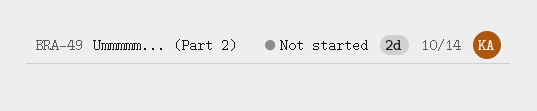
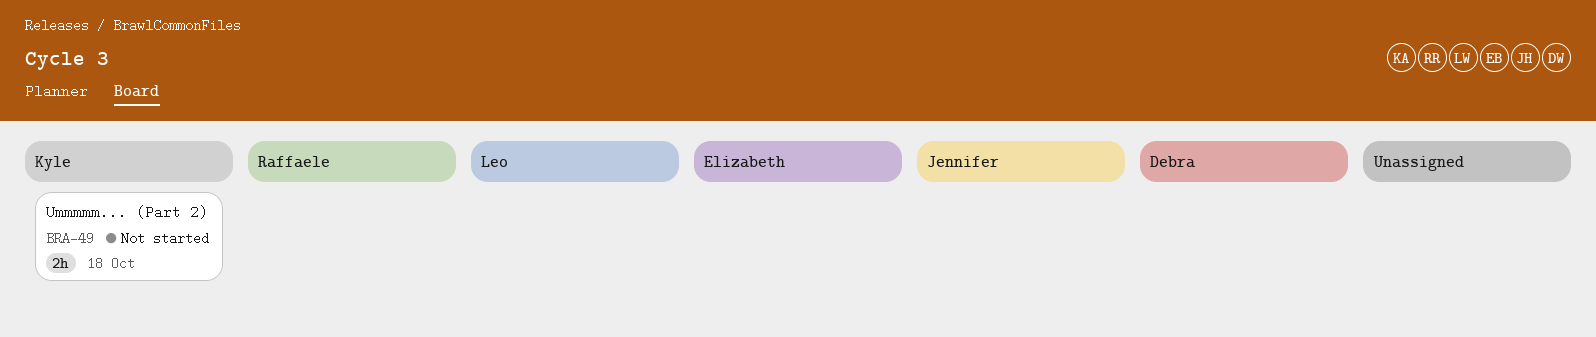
BRA-49, estimate: 2d -> 2h
BRA-49, due: Oct 14 -> Oct 18

